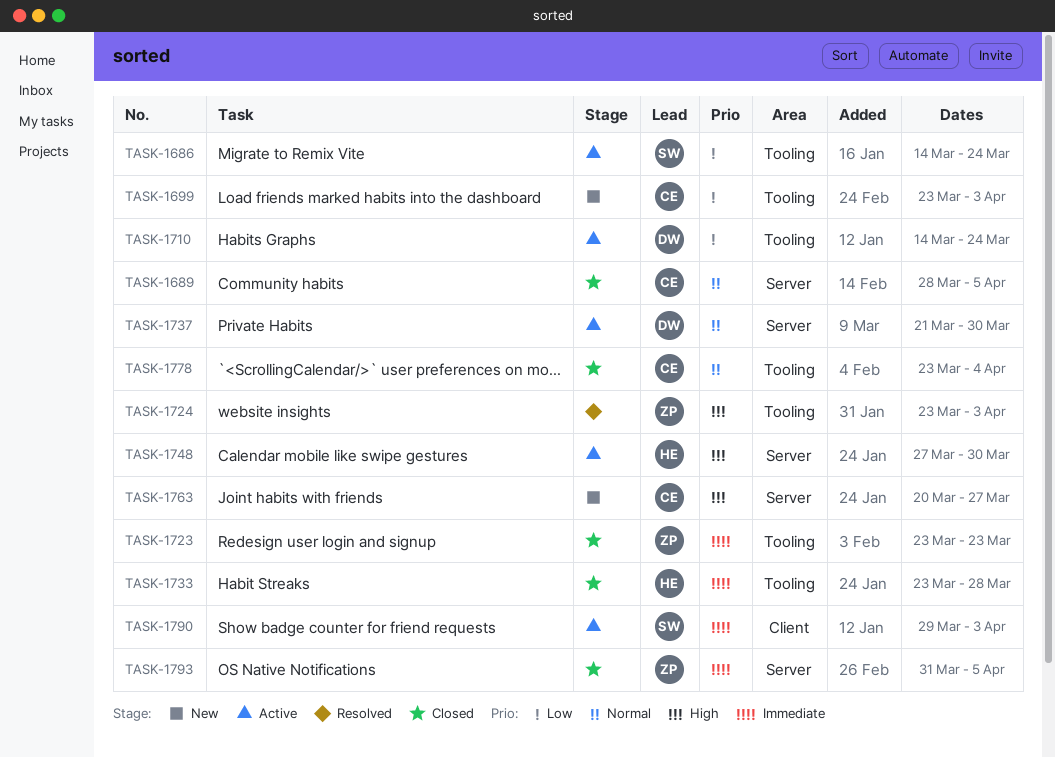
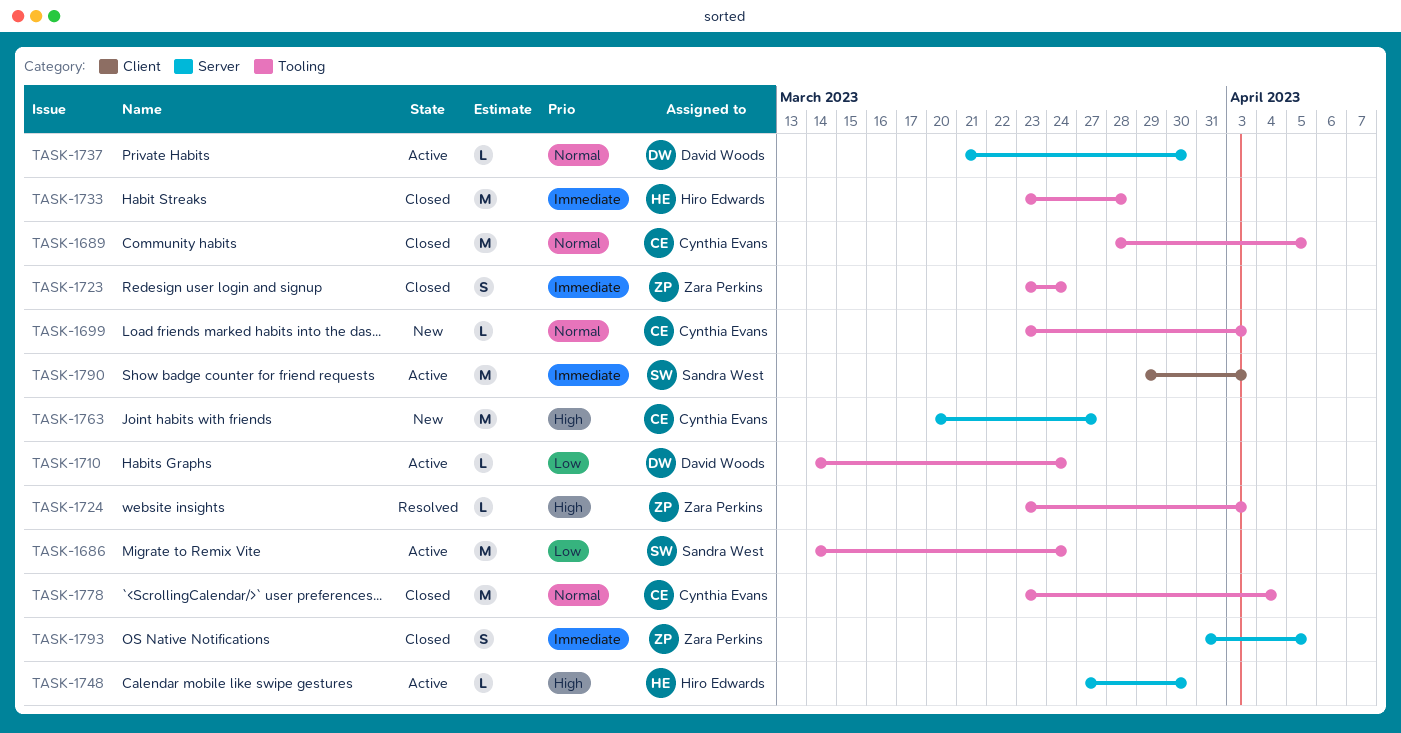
TASK-1689, label: Server -> Tooling
TASK-1699, priority: Low -> Normal
TASK-1723, due: Mar 23 -> Mar 24

